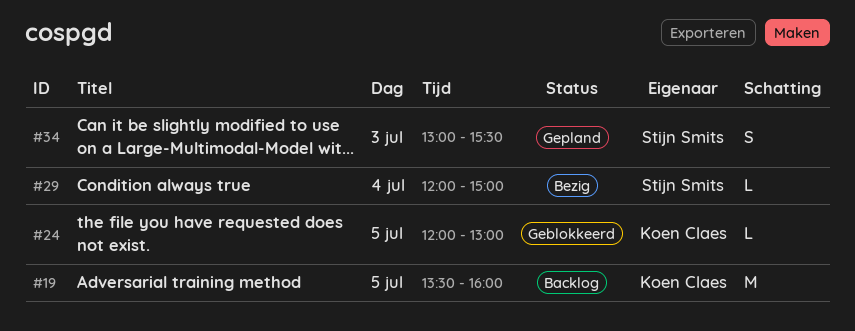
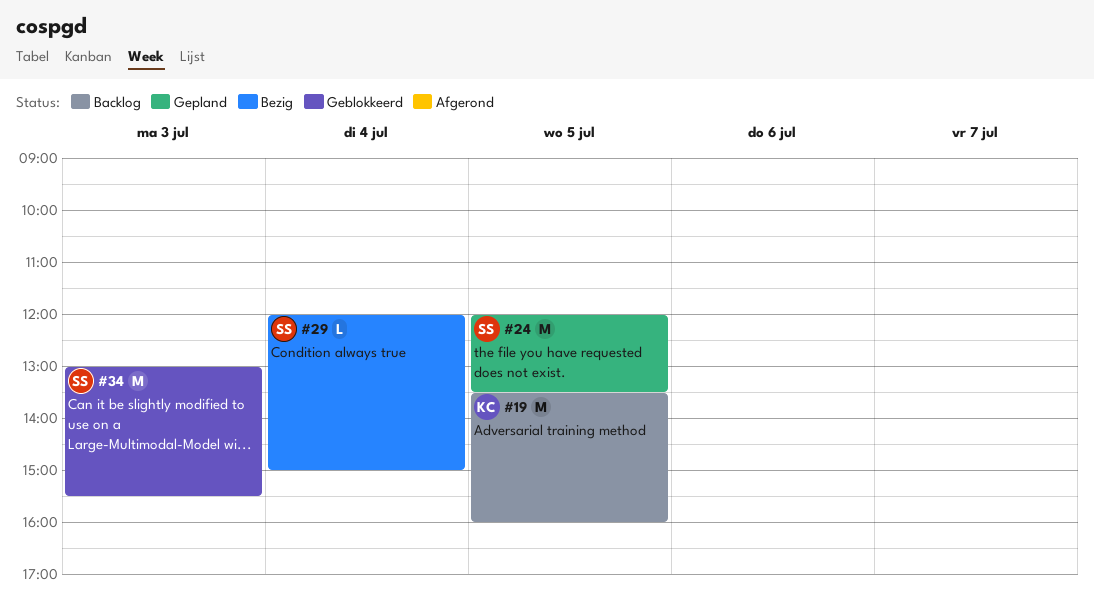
#24, status: Geblokkeerd -> Gepland
#24, owner: Koen Claes -> Stijn Smits
#24, estimate: L -> M
#24, ends: 13:00 -> 13:30
#34, status: Gepland -> Geblokkeerd
#34, estimate: S -> M

